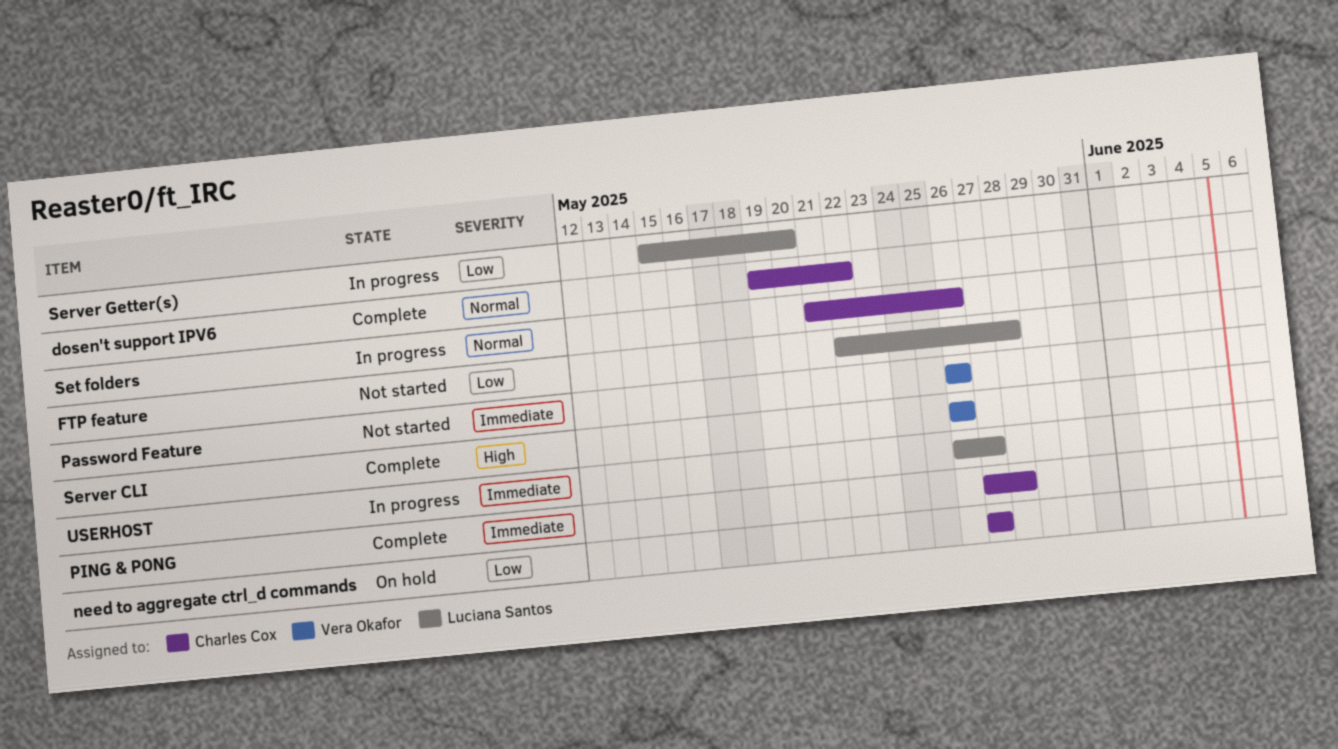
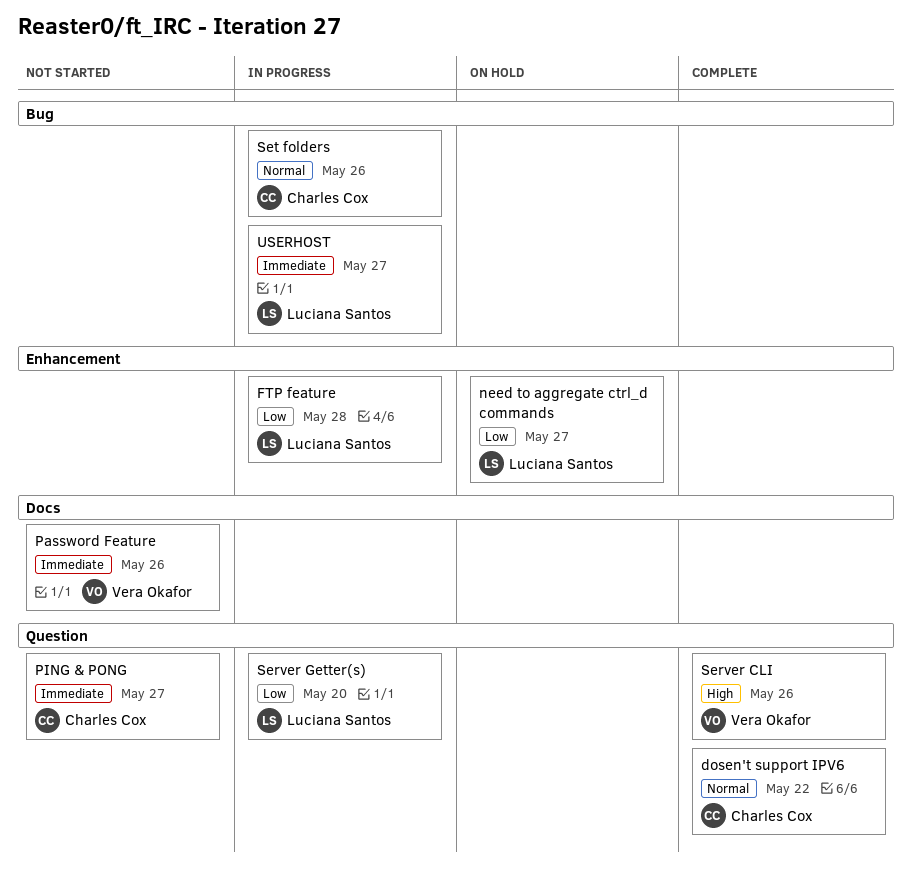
FTP feature, status: Not started -> In progress
need to aggregate ctrl_d commands, owner: Charles Cox -> Luciana Santos
PING & PONG, status: Complete -> Not started
PING & PONG, due: May 28 -> May 27

